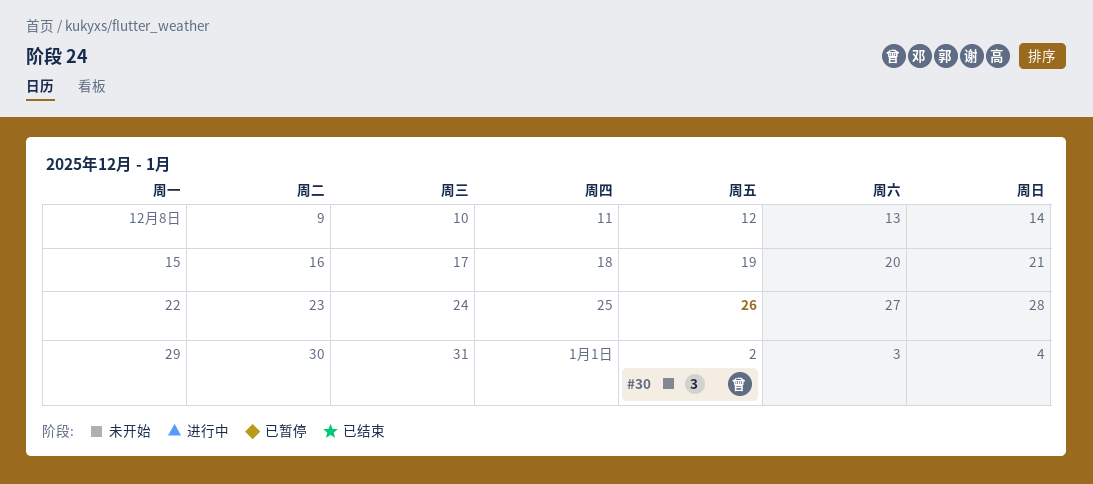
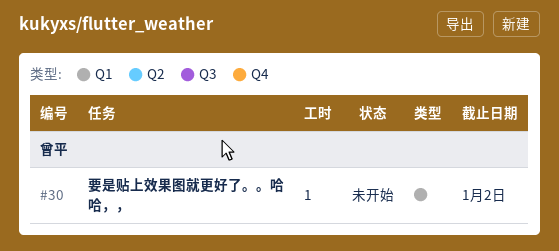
#30, estimate: 3 -> 1

